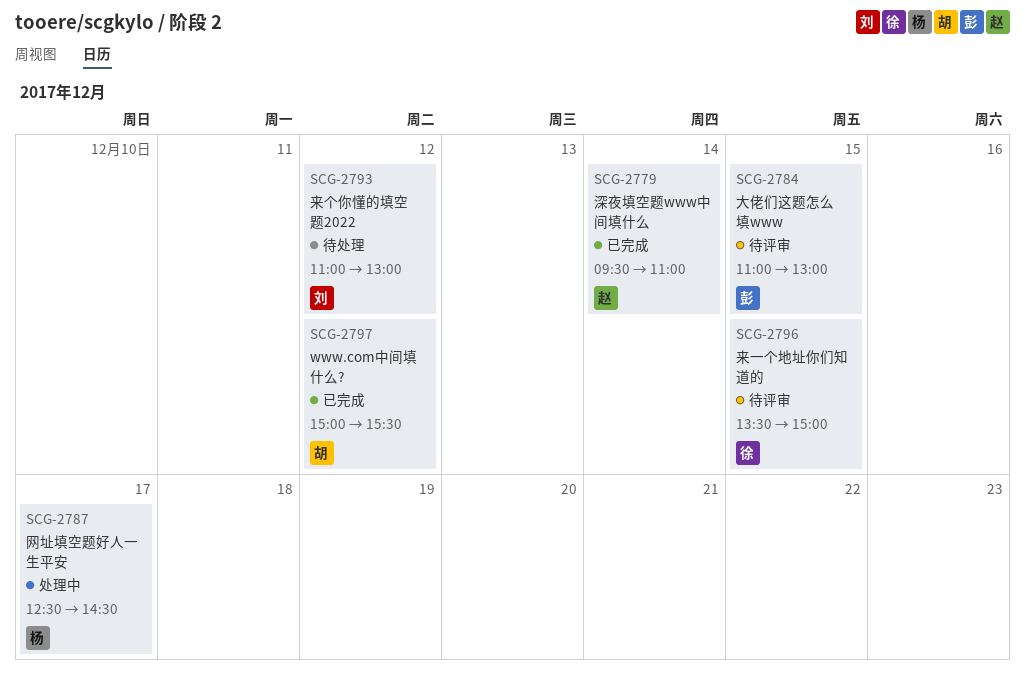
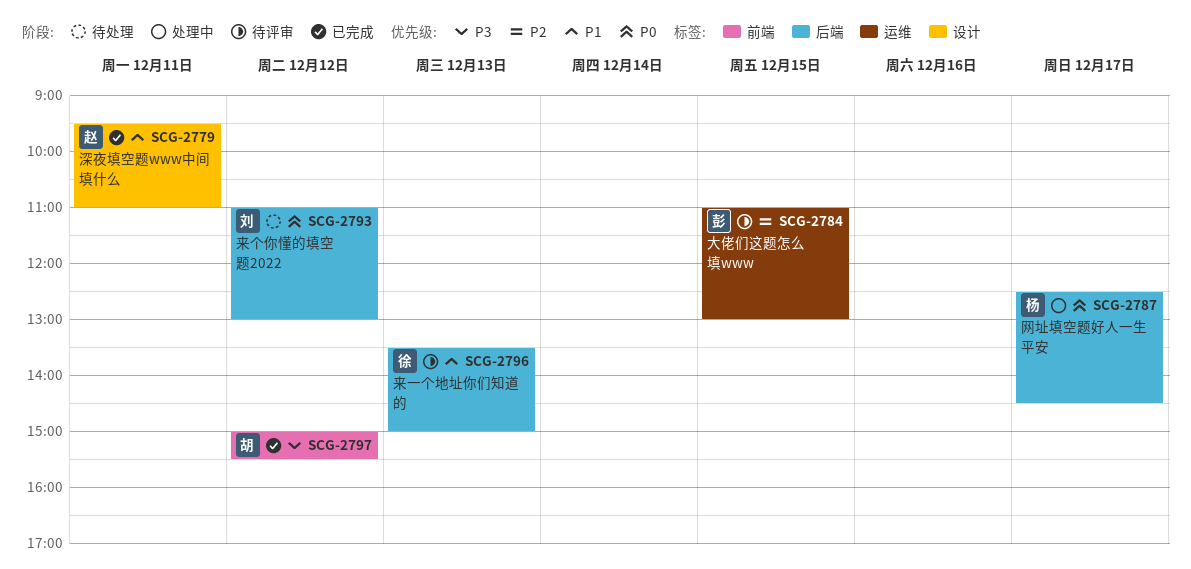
SCG-2779, day: Dec 14 -> Dec 11
SCG-2796, day: Dec 15 -> Dec 13

